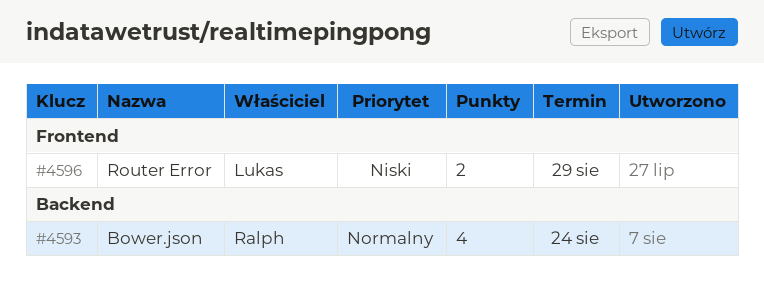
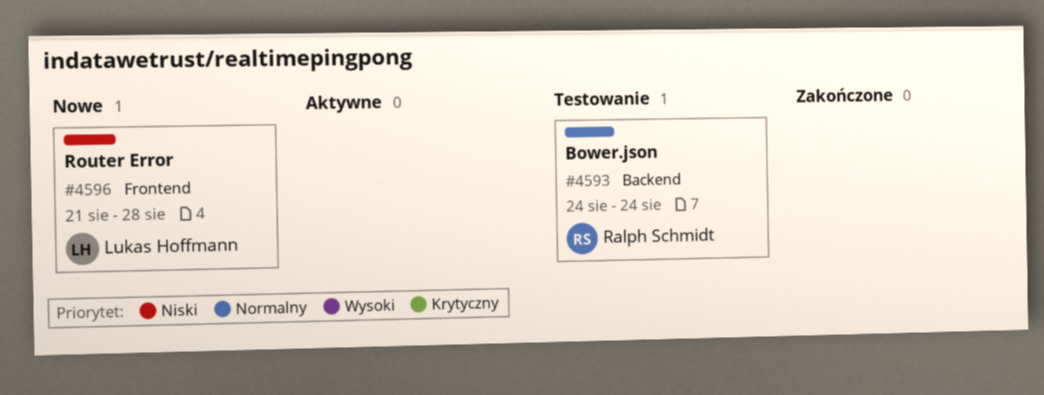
#4596, due: Aug 29 -> Aug 28

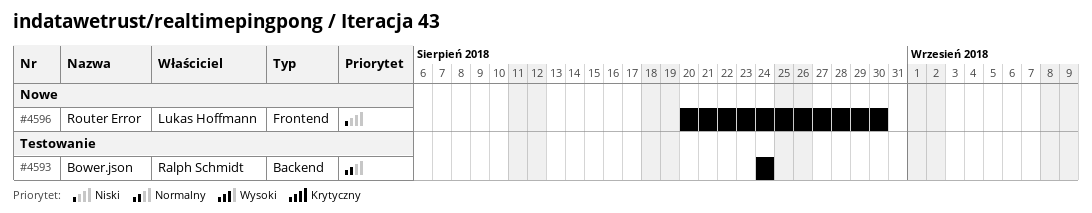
#4596, start: Aug 21 -> Aug 20
#4596, due: Aug 28 -> Aug 30

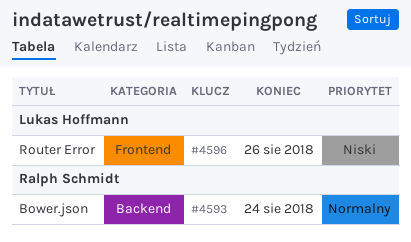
#4596, due: Aug 30 -> Aug 26

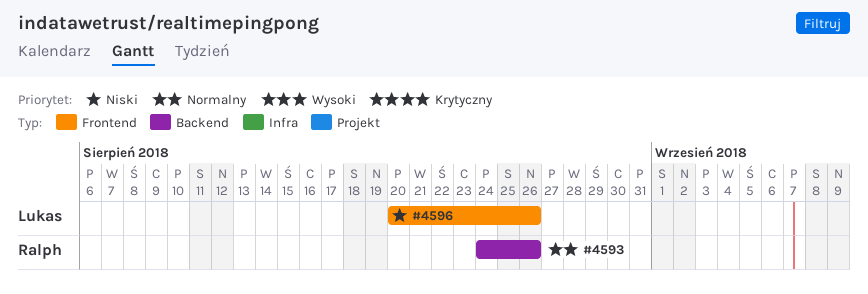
#4593, due: Aug 24 -> Aug 26

